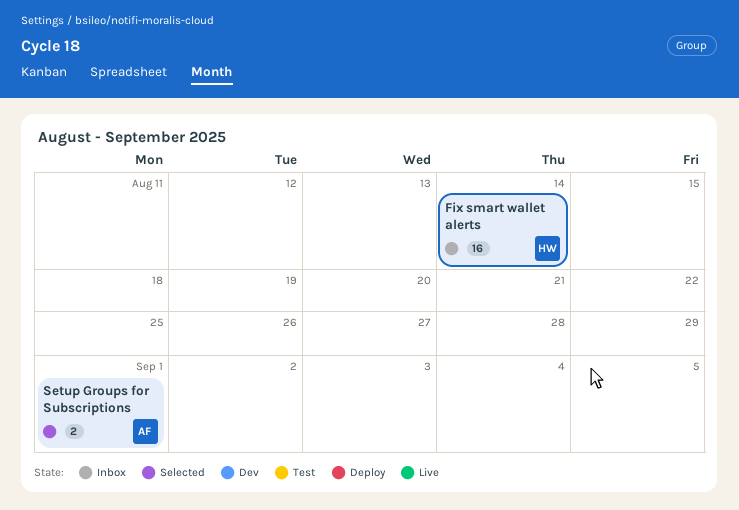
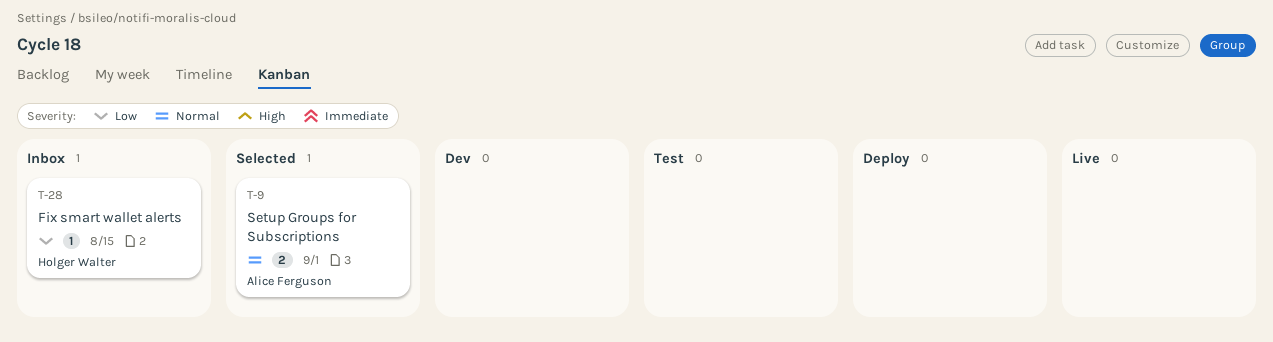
Fix smart wallet alerts, estimate: 16 -> 1
Fix smart wallet alerts, due: Aug 14 -> Aug 15

